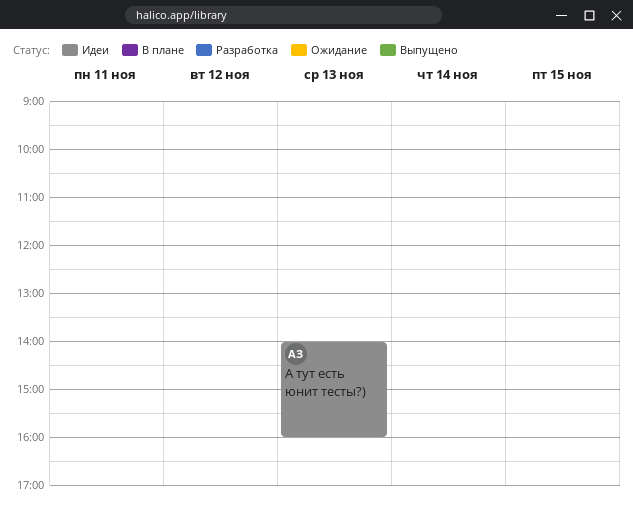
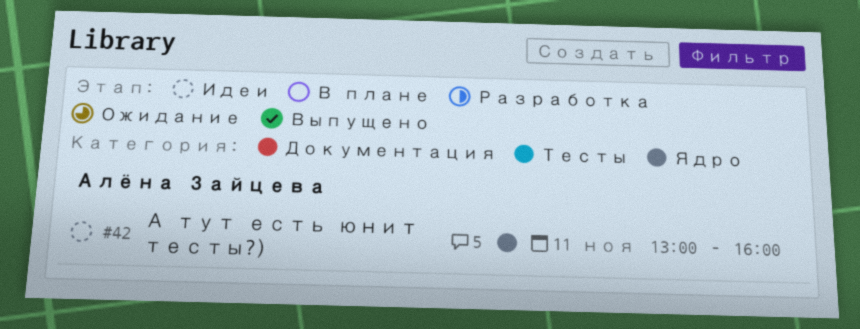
А тут есть юнит тесты?), day: Nov 13 -> Nov 11
А тут есть юнит тесты?), begins: 14:00 -> 13:00

